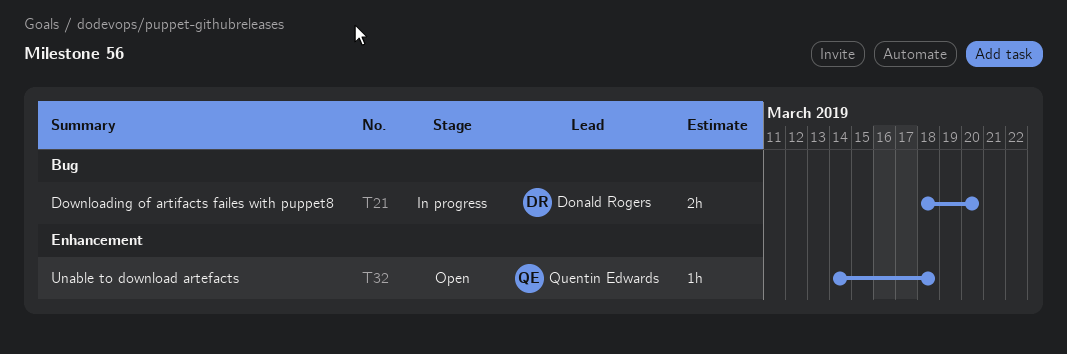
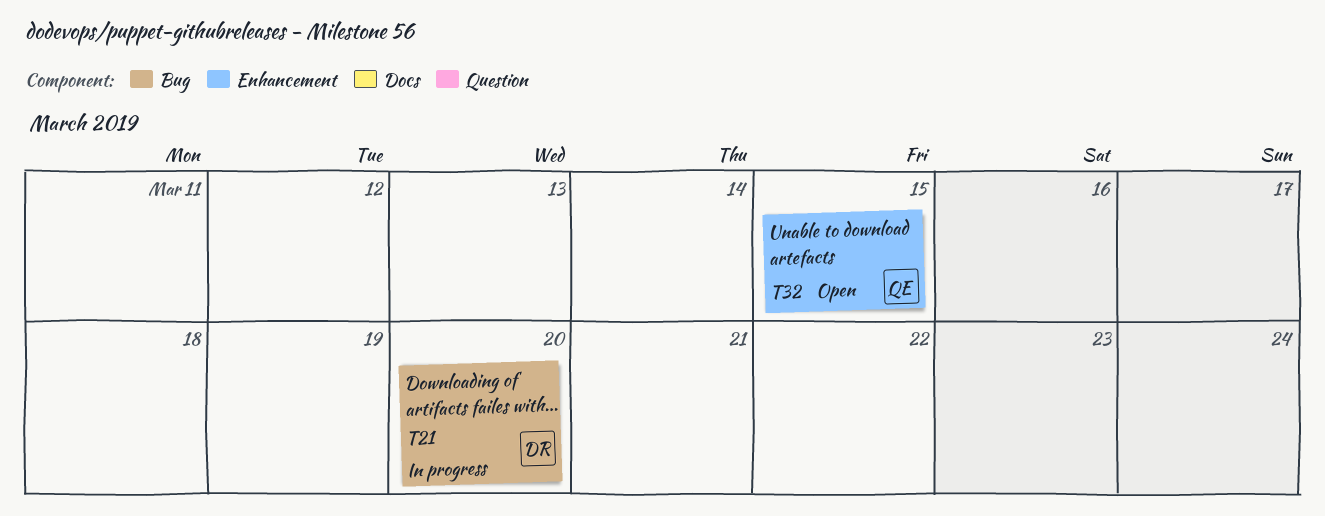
T32, due: Mar 18 -> Mar 15

